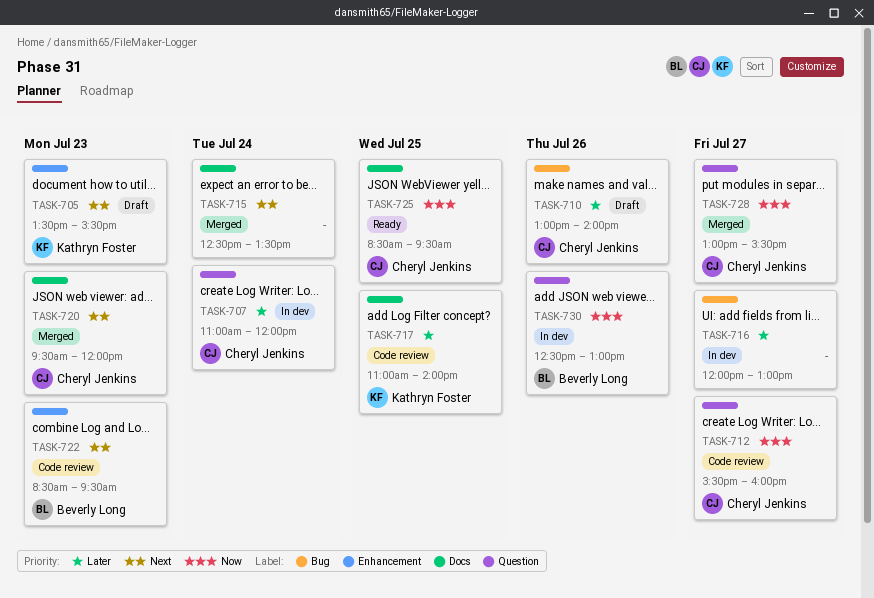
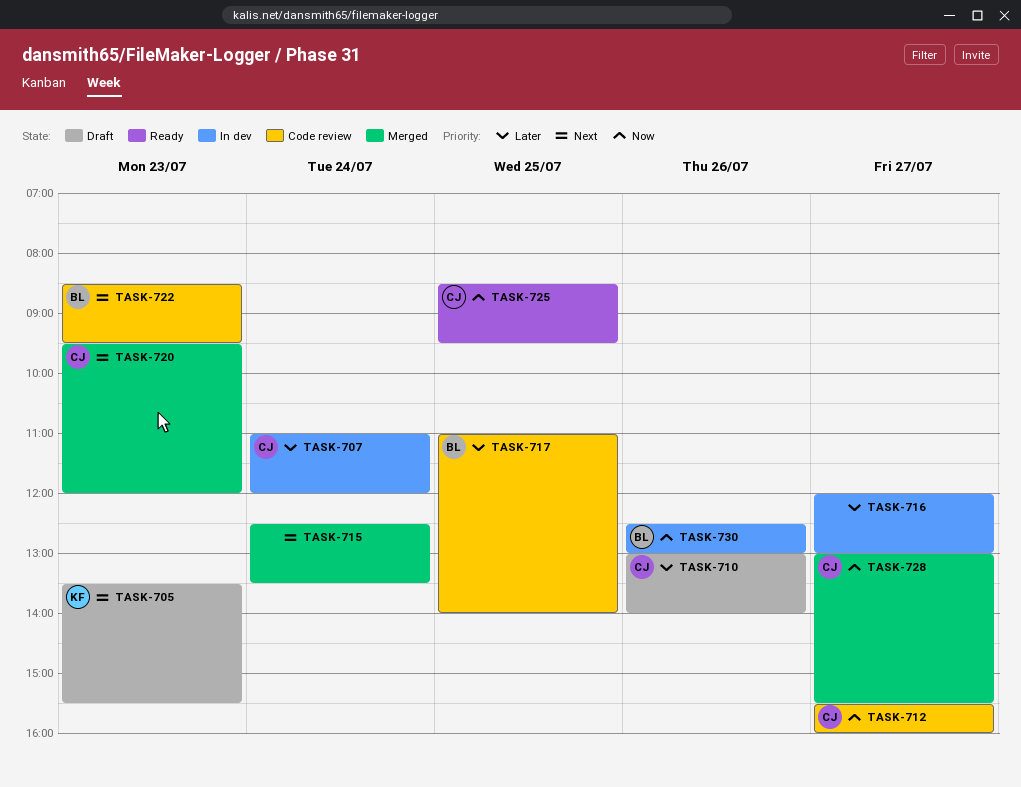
TASK-717, owner: Kathryn Foster -> Beverly Long

